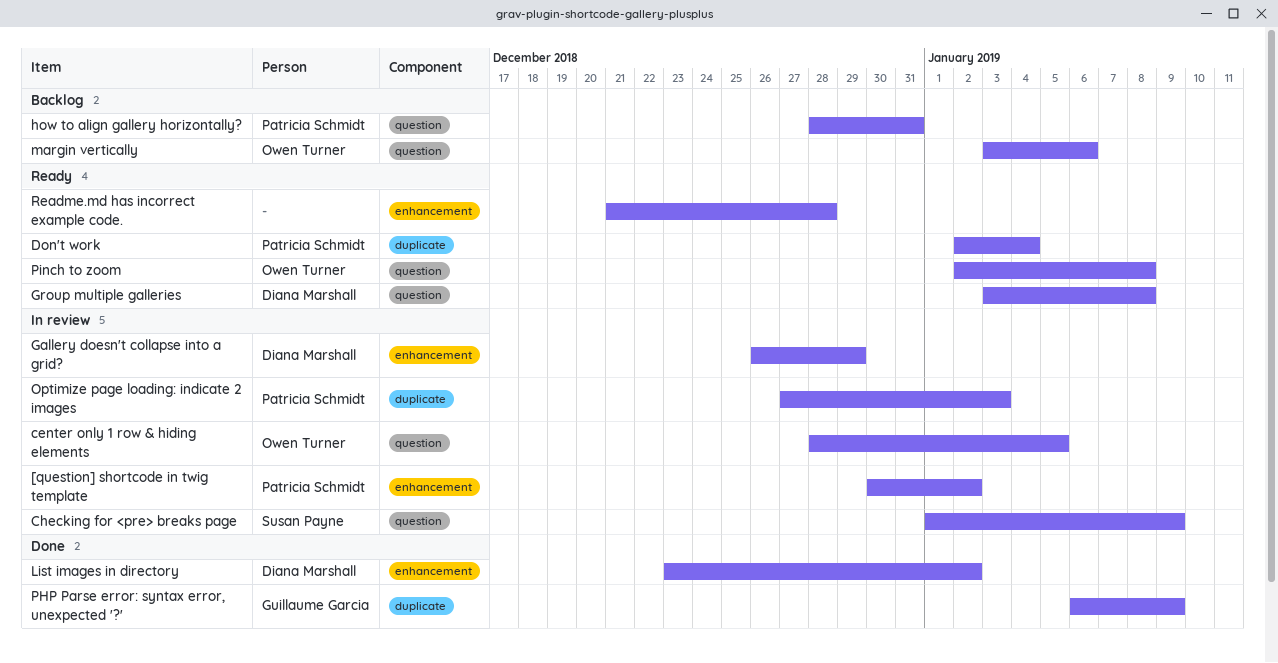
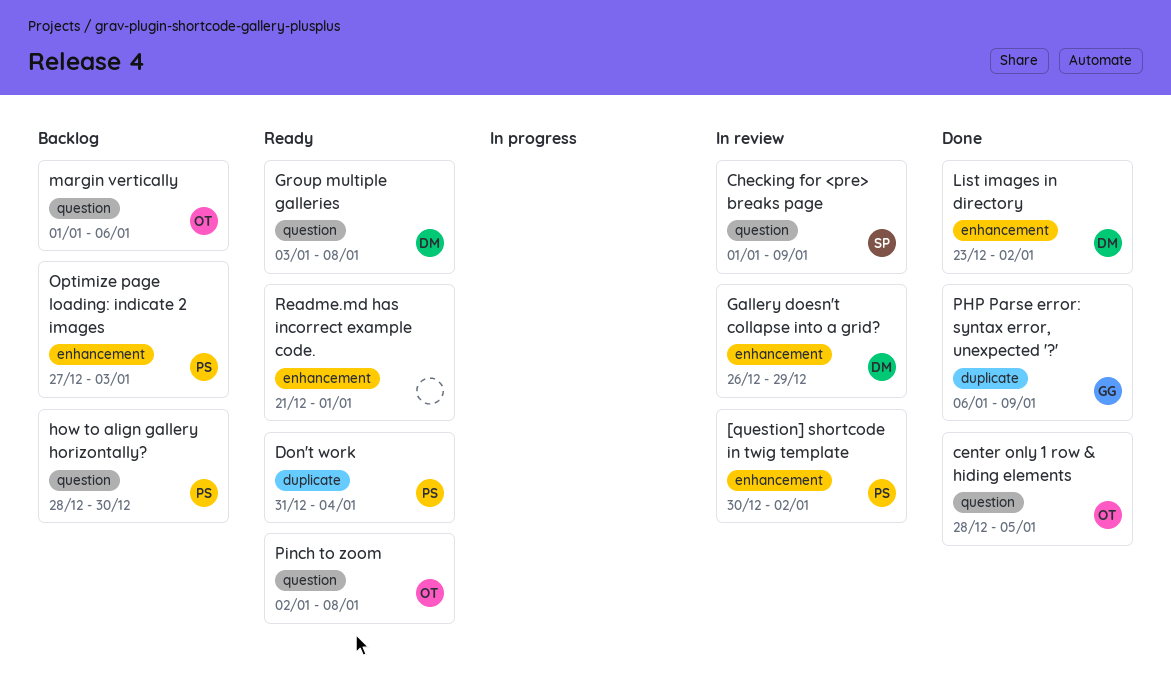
center only 1 row & hiding elements, status: In review -> Done
Don't work, start: Jan 2 -> Dec 31
how to align gallery horizontally?, due: Dec 31 -> Dec 30
margin vertically, start: Jan 3 -> Jan 1
Optimize page loading: indicate 2 images, status: In review -> Backlog
Optimize page loading: indicate 2 images, label: duplicate -> enhancement
Readme.md has incorrect example code., due: Dec 28 -> Jan 1

